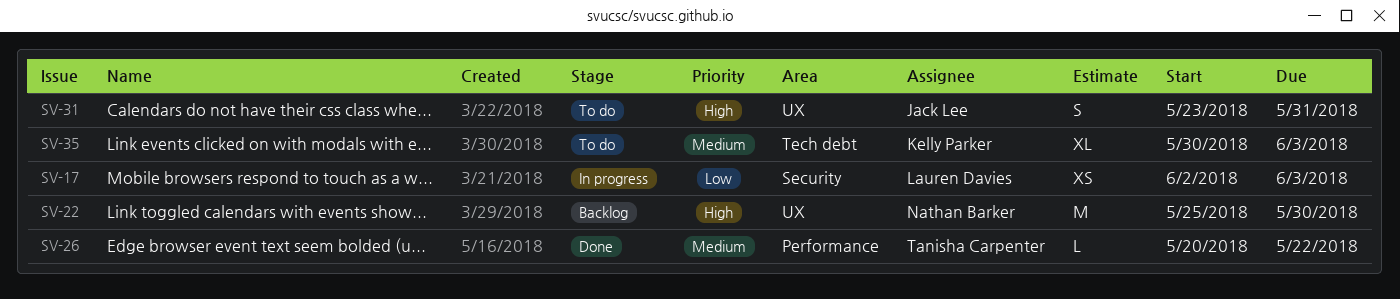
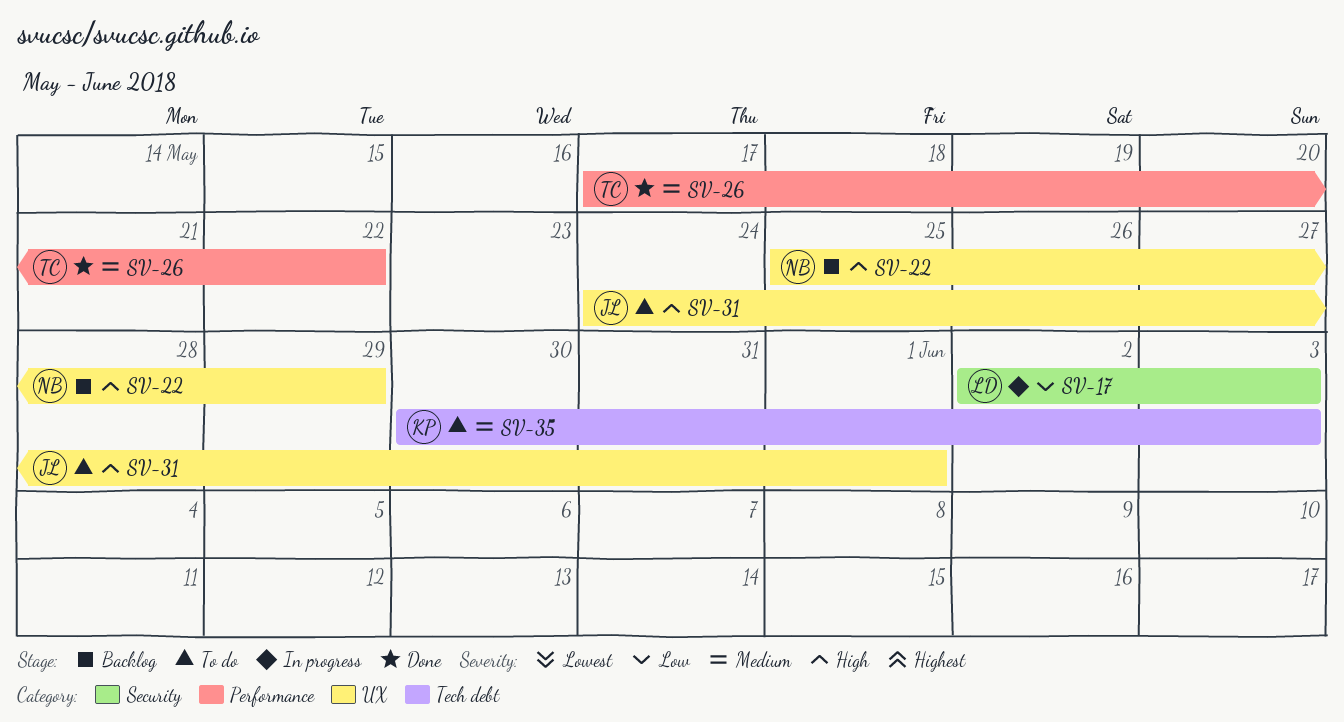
SV-22, due: May 30 -> May 29
SV-26, start: May 20 -> May 17
SV-31, start: May 23 -> May 24
SV-31, due: May 31 -> Jun 1

